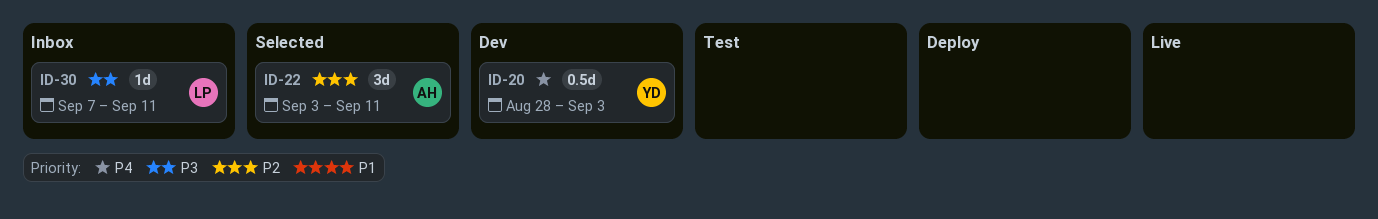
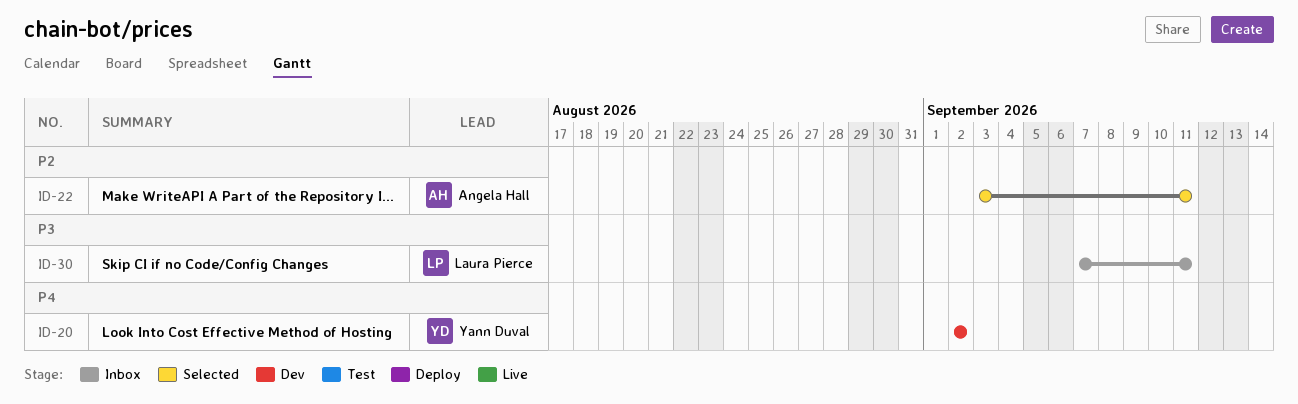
ID-20, start: Aug 28 -> Sep 2
ID-20, due: Sep 3 -> Sep 2

